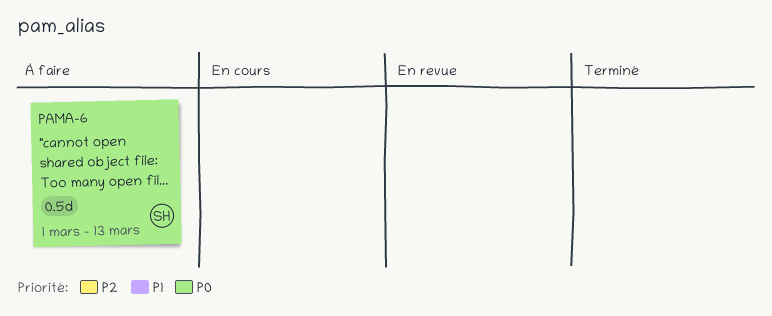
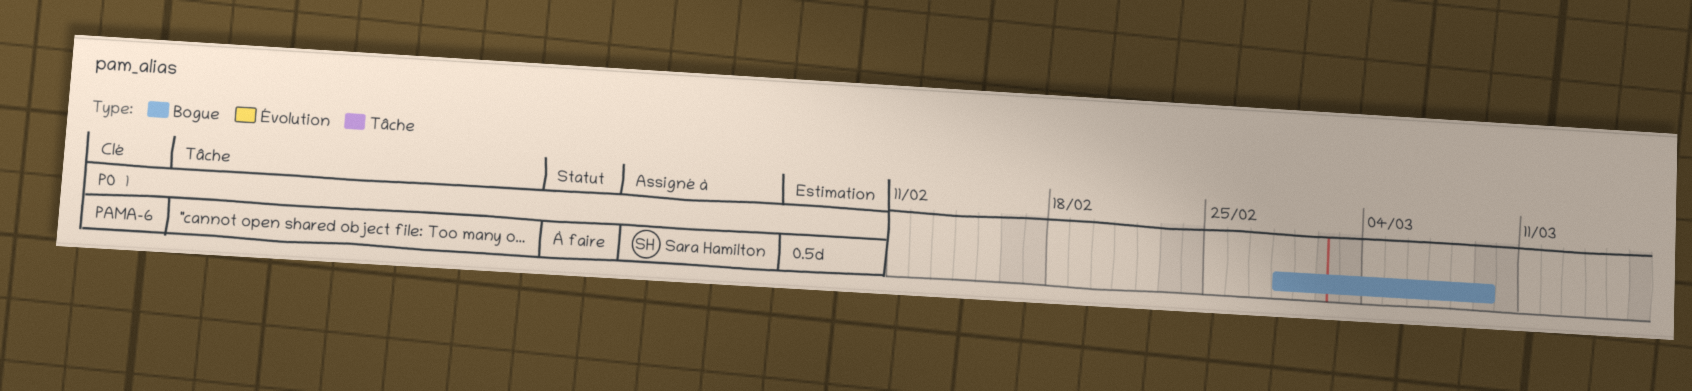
PAMA-6, start: Mar 1 -> Feb 28
PAMA-6, due: Mar 13 -> Mar 9

